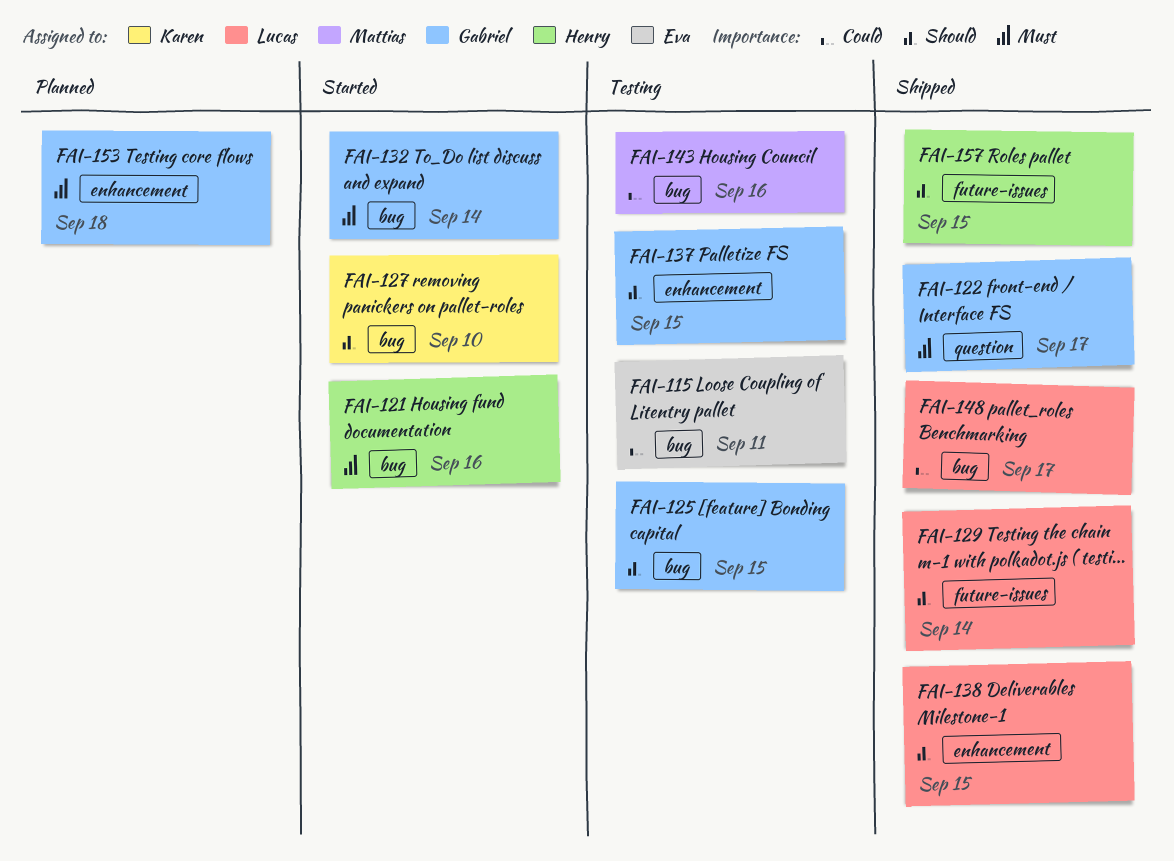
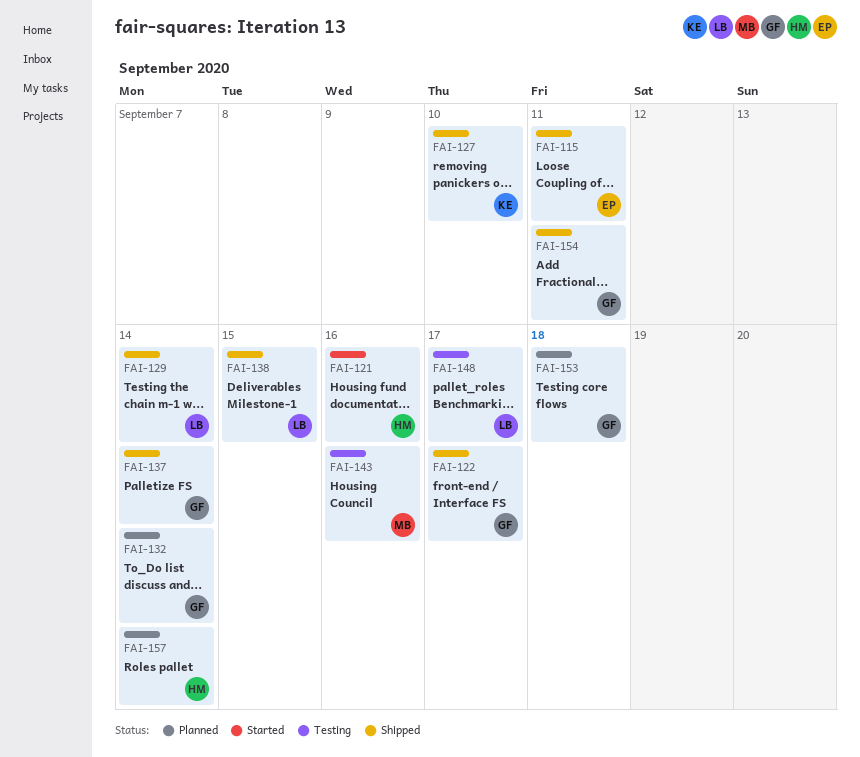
FAI-115, status: Testing -> Shipped
FAI-125: present -> none
FAI-127, status: Started -> Shipped
FAI-132, status: Started -> Planned
FAI-137, status: Testing -> Shipped
FAI-137, due: Sep 15 -> Sep 14
FAI-148, status: Shipped -> Testing
FAI-154: none -> present
FAI-157, status: Shipped -> Planned
FAI-157, due: Sep 15 -> Sep 14

